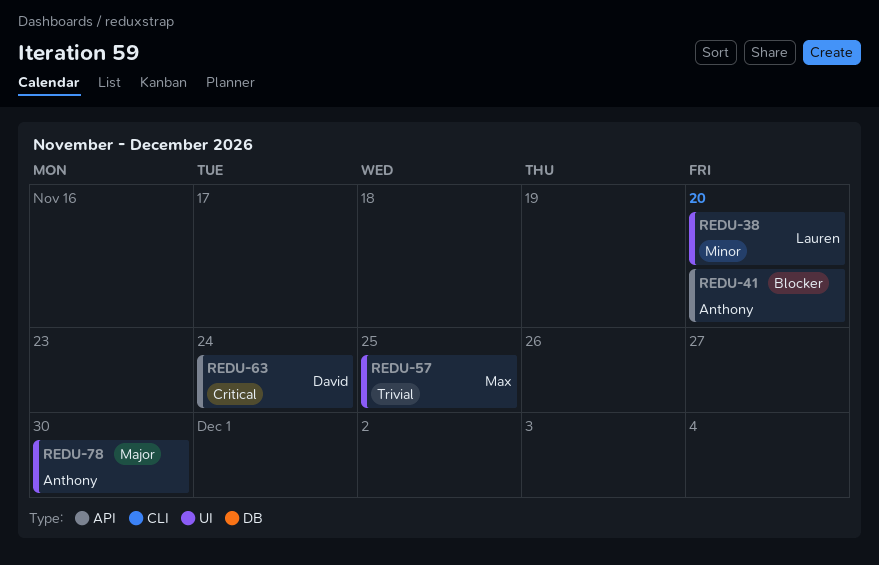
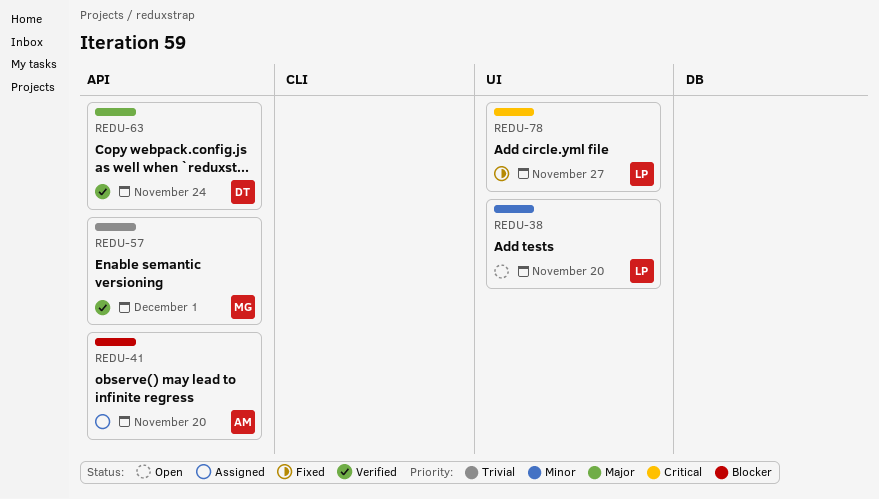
REDU-57, label: UI -> API
REDU-57, due: Nov 25 -> Dec 1
REDU-63, priority: Critical -> Major
REDU-78, owner: Anthony -> Lauren
REDU-78, priority: Major -> Critical
REDU-78, due: Nov 30 -> Nov 27

